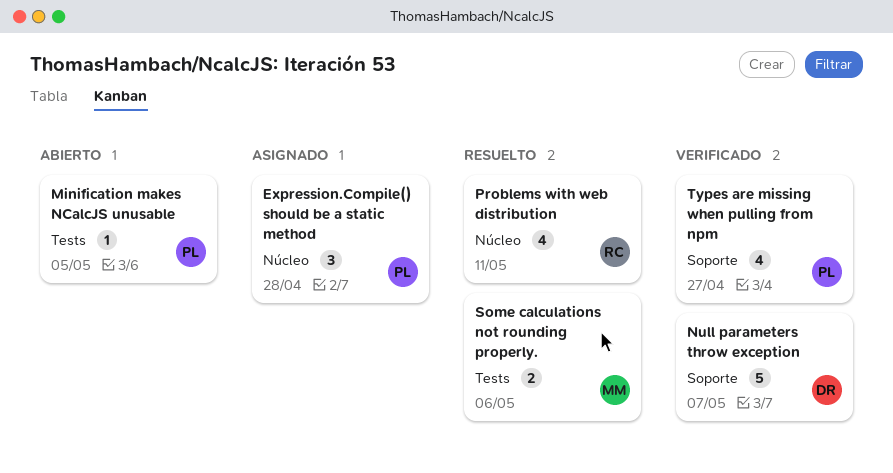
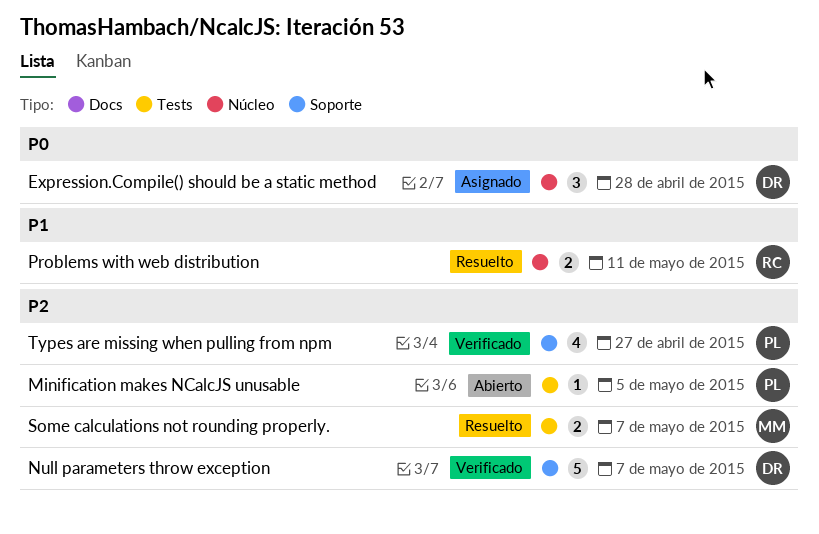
Expression.Compile() should be a static method, owner: PL -> DR
Problems with web distribution, estimate: 4 -> 2
Some calculations not rounding properly., due: May 6 -> May 7

